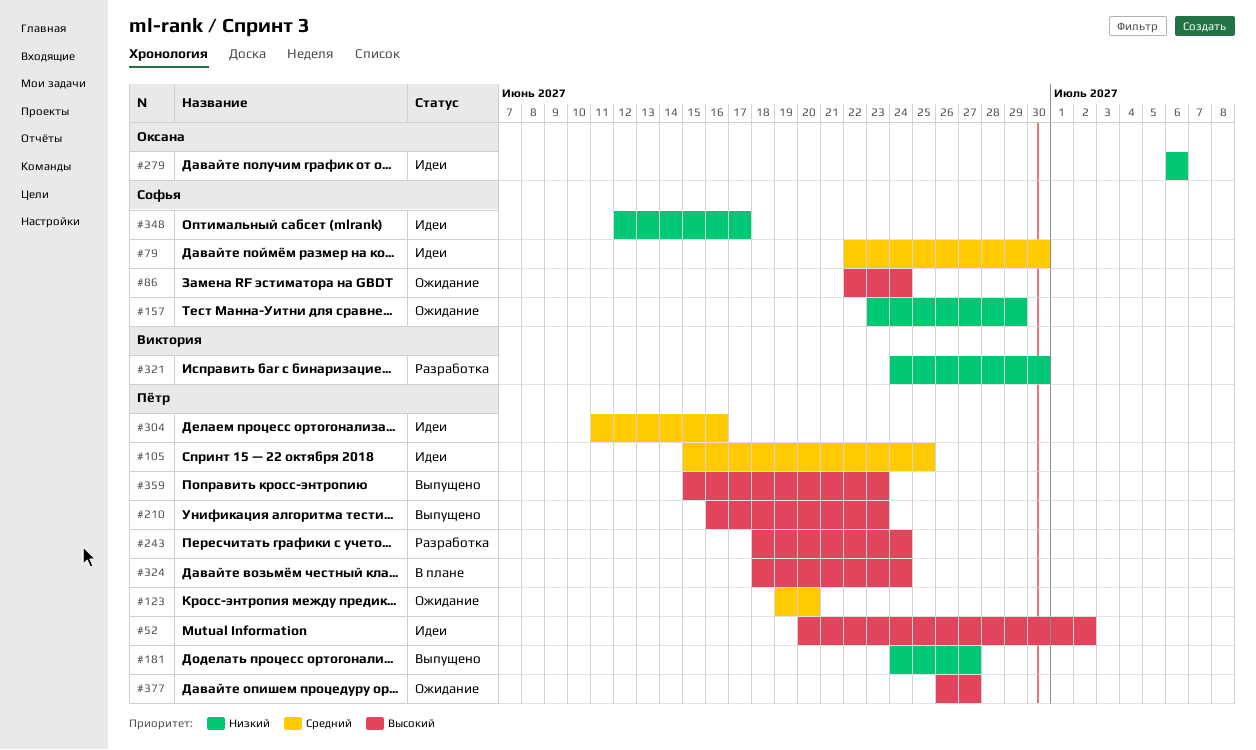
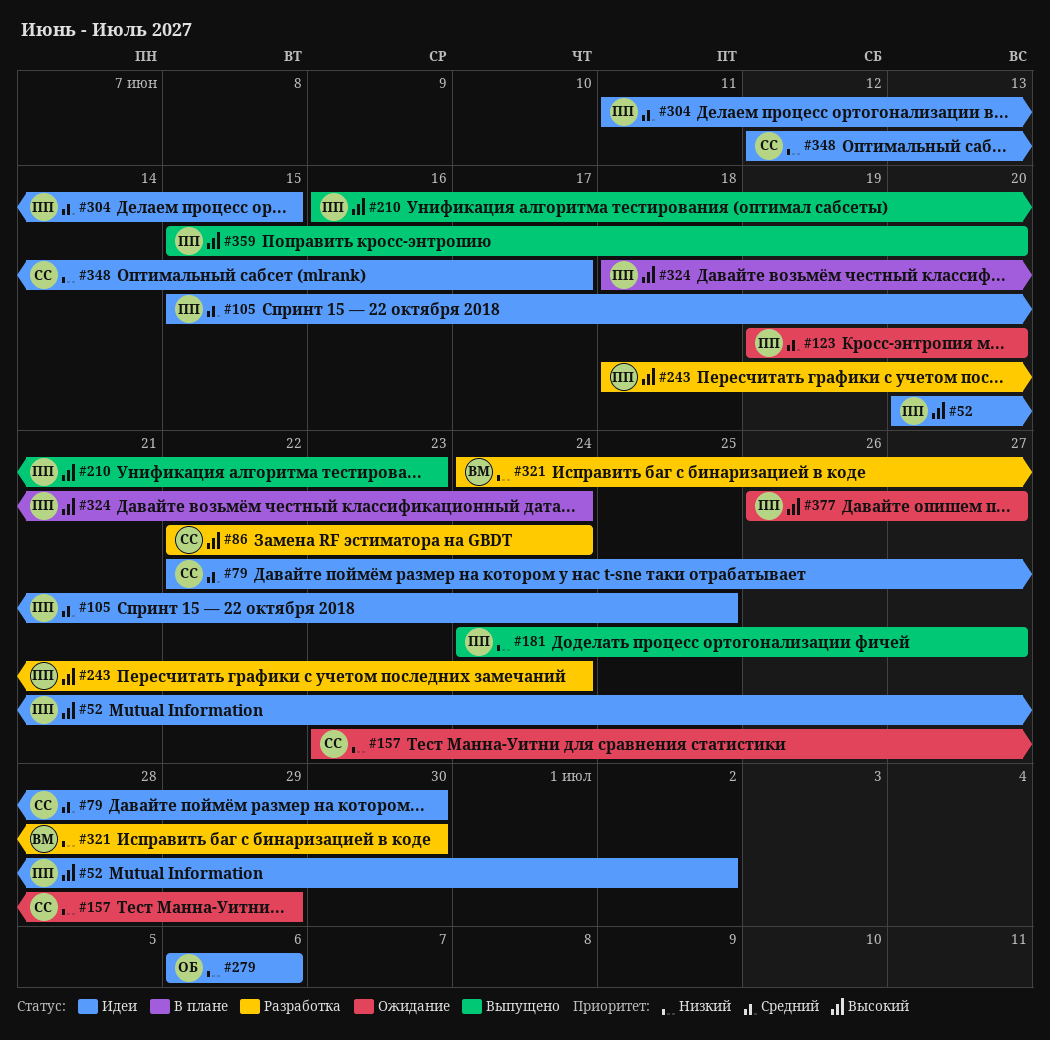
#86, status: Ожидание -> Разработка
#304, due: Jun 16 -> Jun 15
#359, due: Jun 23 -> Jun 20

